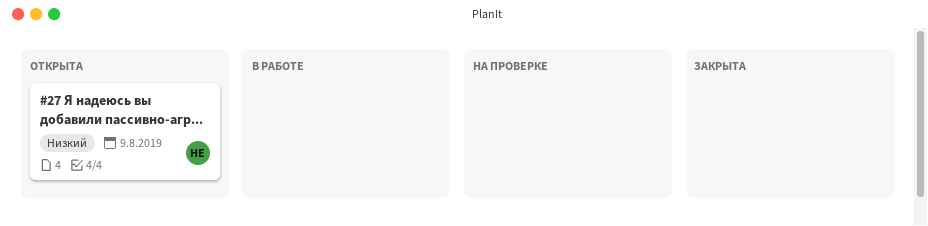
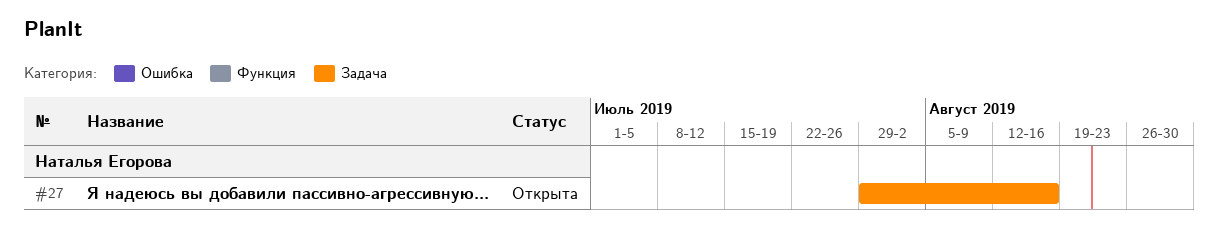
#27, due: Aug 9 -> Aug 16

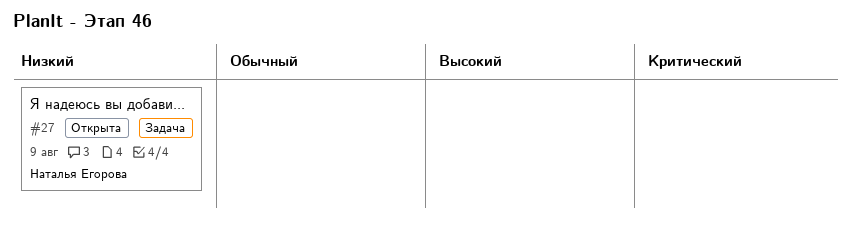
#27, due: Aug 16 -> Aug 9

